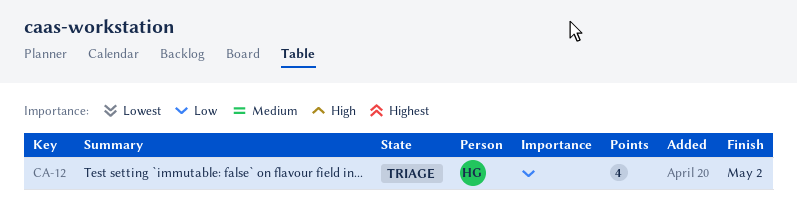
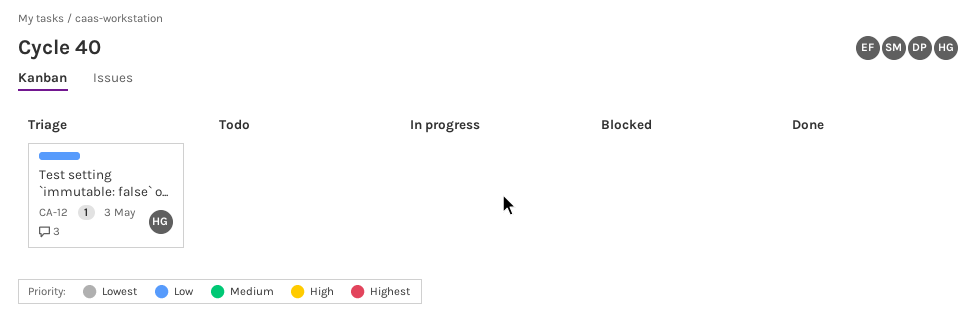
CA-12, estimate: 4 -> 1
CA-12, due: May 2 -> May 3

